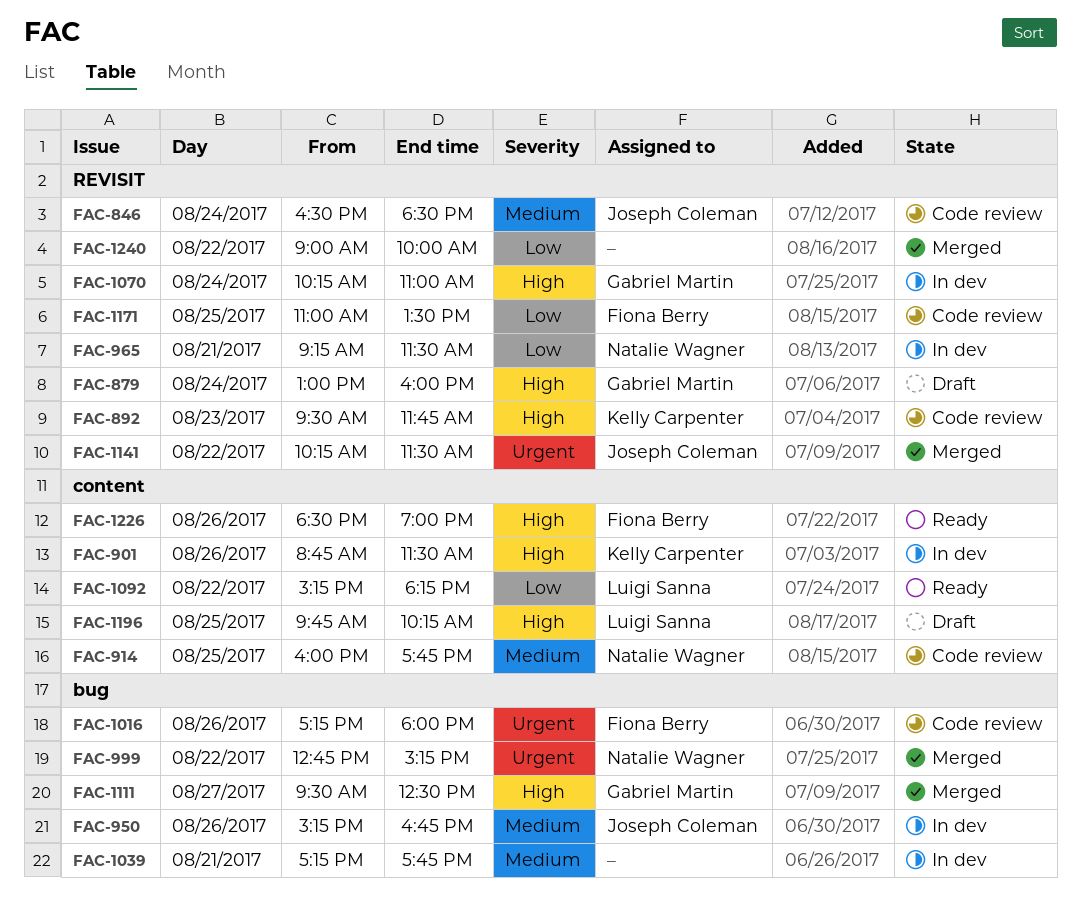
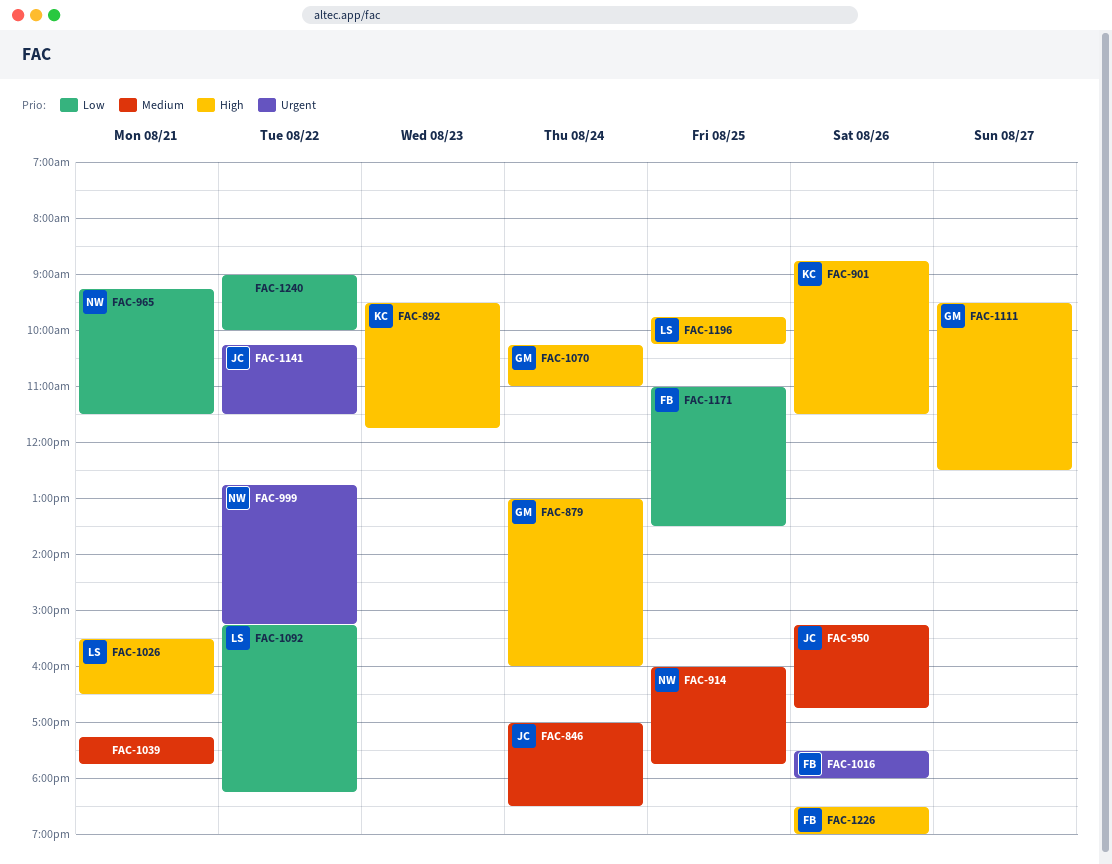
FAC-846, begins: 16:30 -> 17:00
FAC-1016, begins: 17:15 -> 17:30
FAC-1026: none -> present

